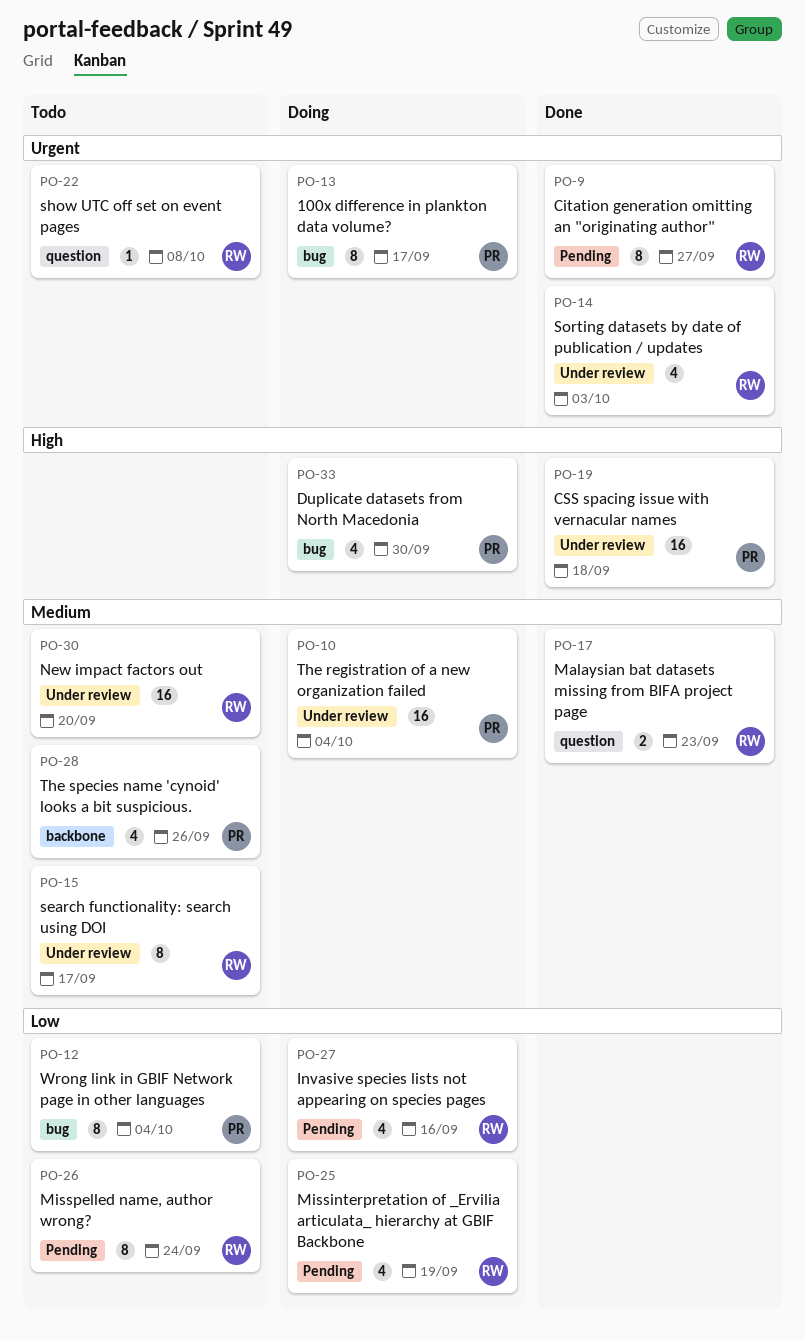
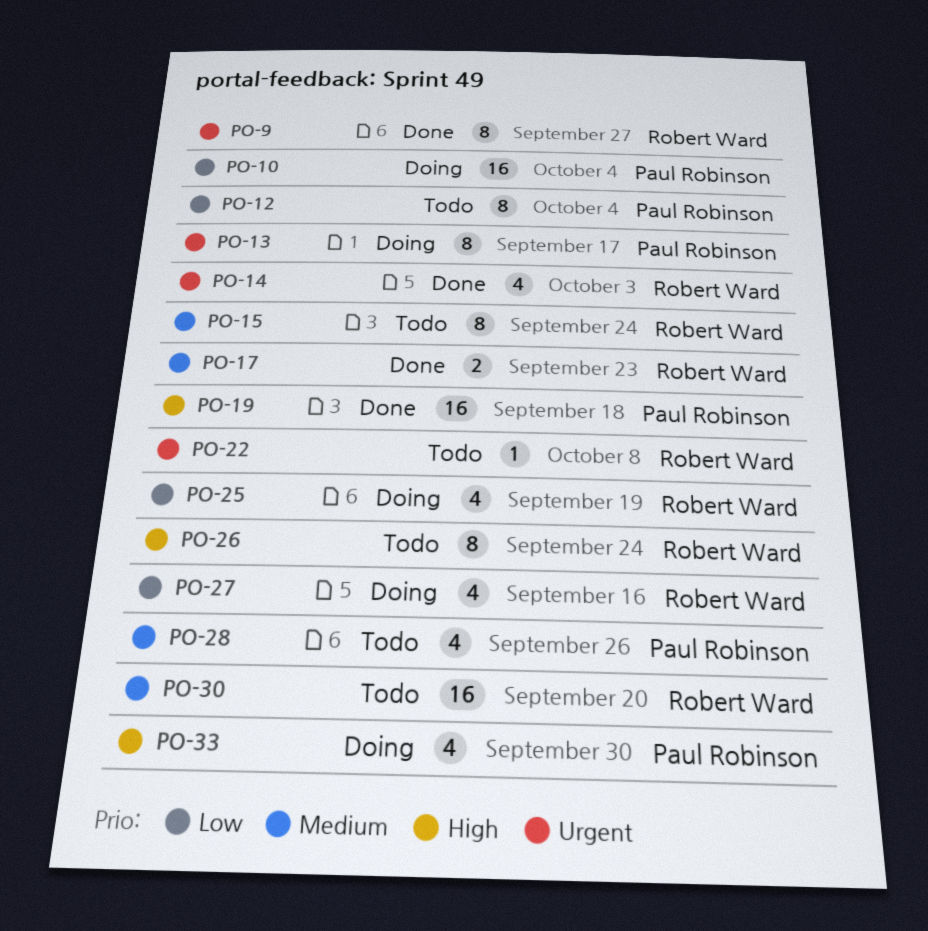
PO-10, priority: Medium -> Low
PO-15, due: Sep 17 -> Sep 24
PO-26, priority: Low -> High

